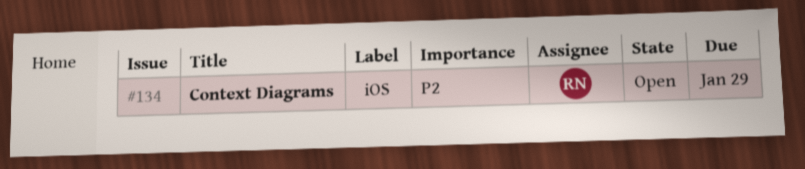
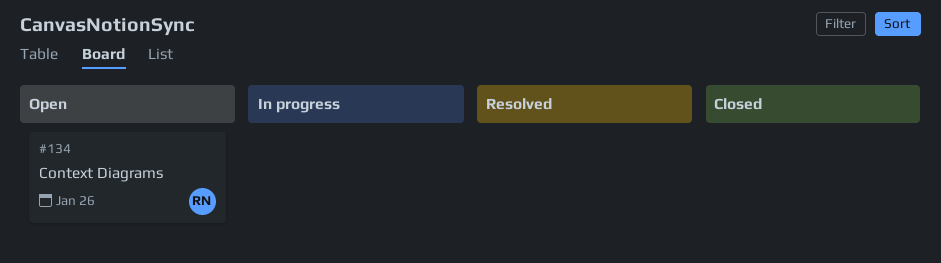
#134, due: Jan 29 -> Jan 26

